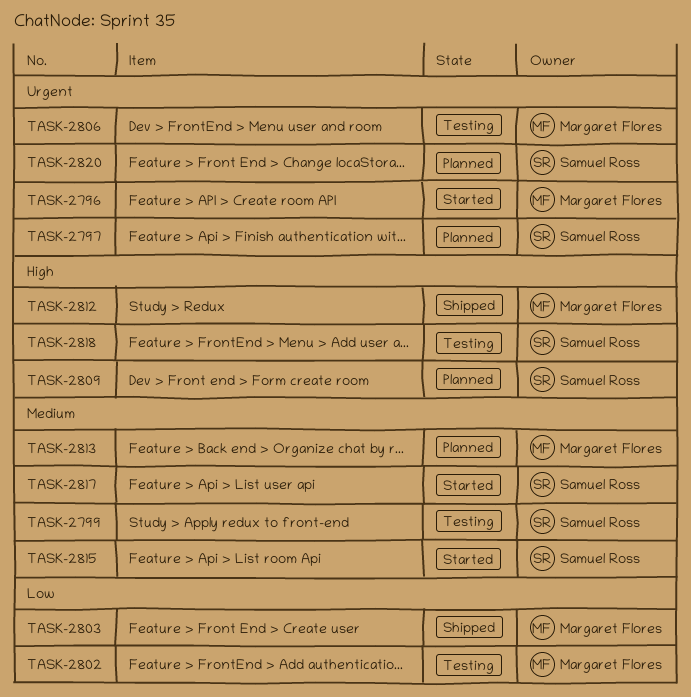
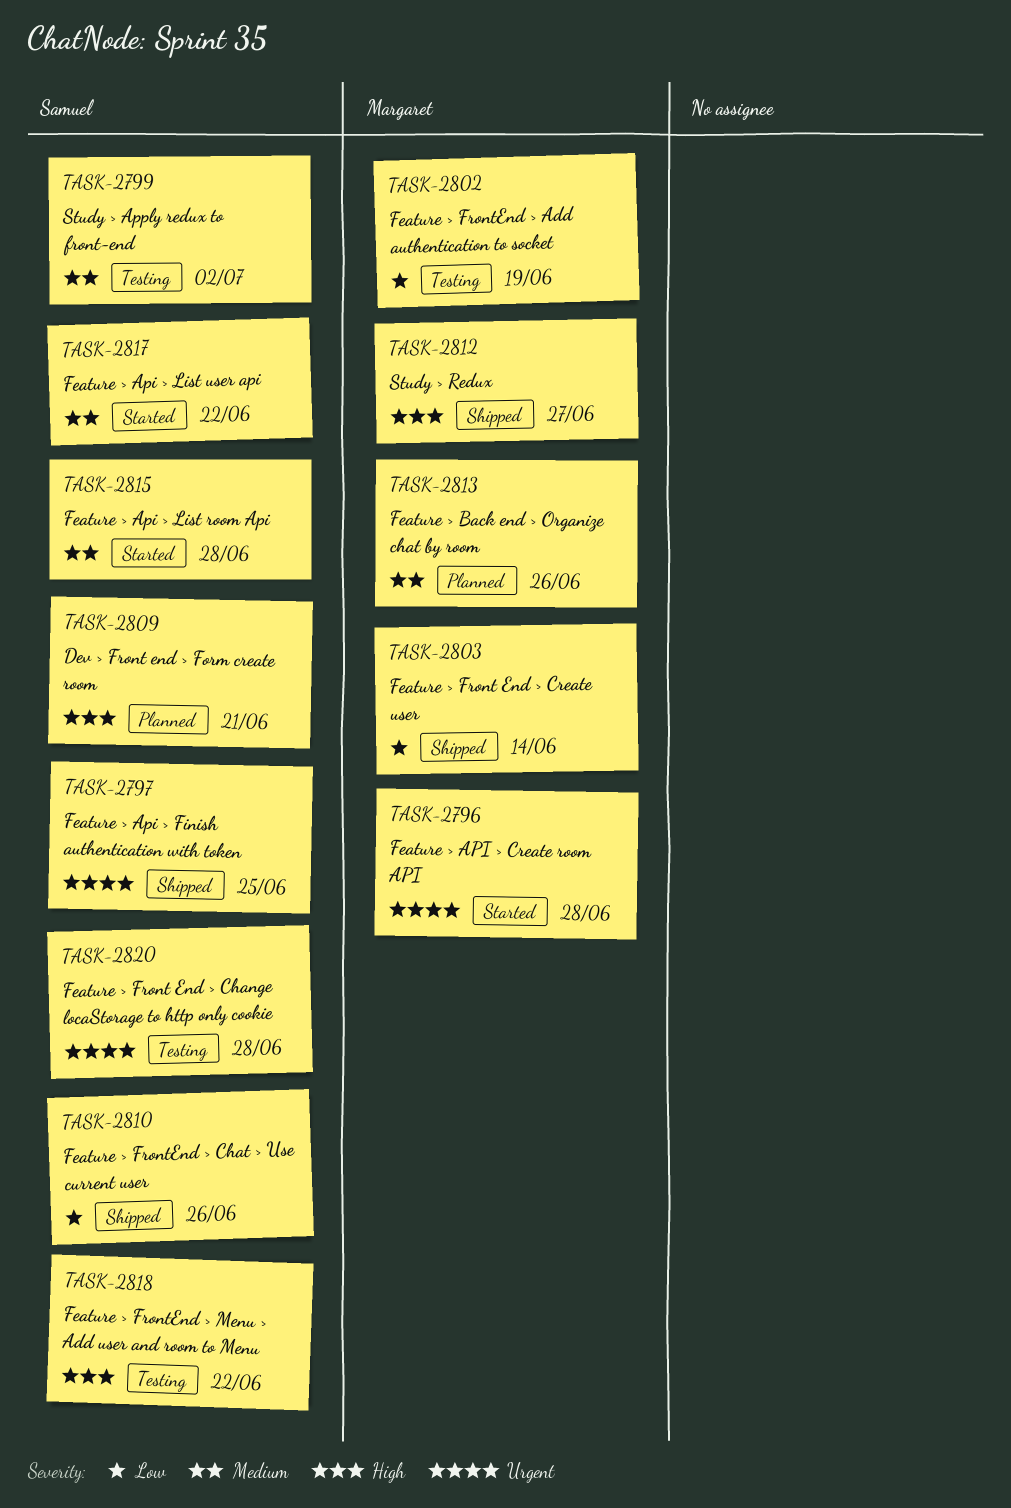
TASK-2797, status: Planned -> Shipped
TASK-2806: present -> none
TASK-2810: none -> present
TASK-2820, status: Planned -> Testing

